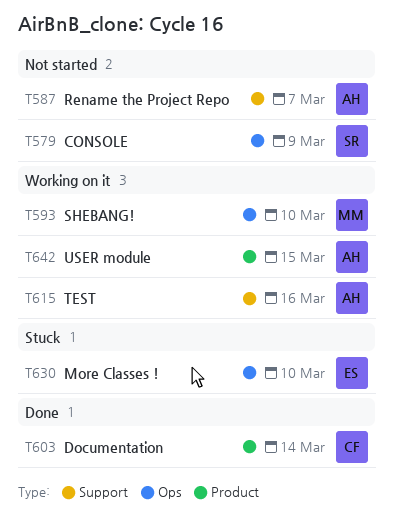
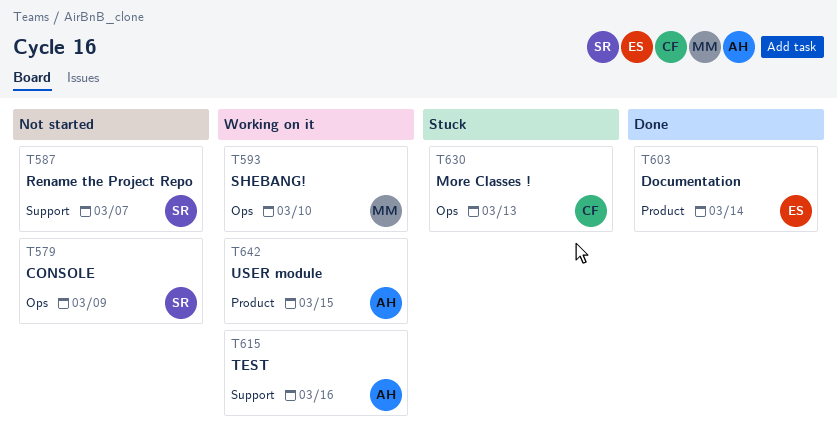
T587, owner: AH -> SR
T603, owner: CF -> ES
T630, owner: ES -> CF
T630, due: Mar 10 -> Mar 13

